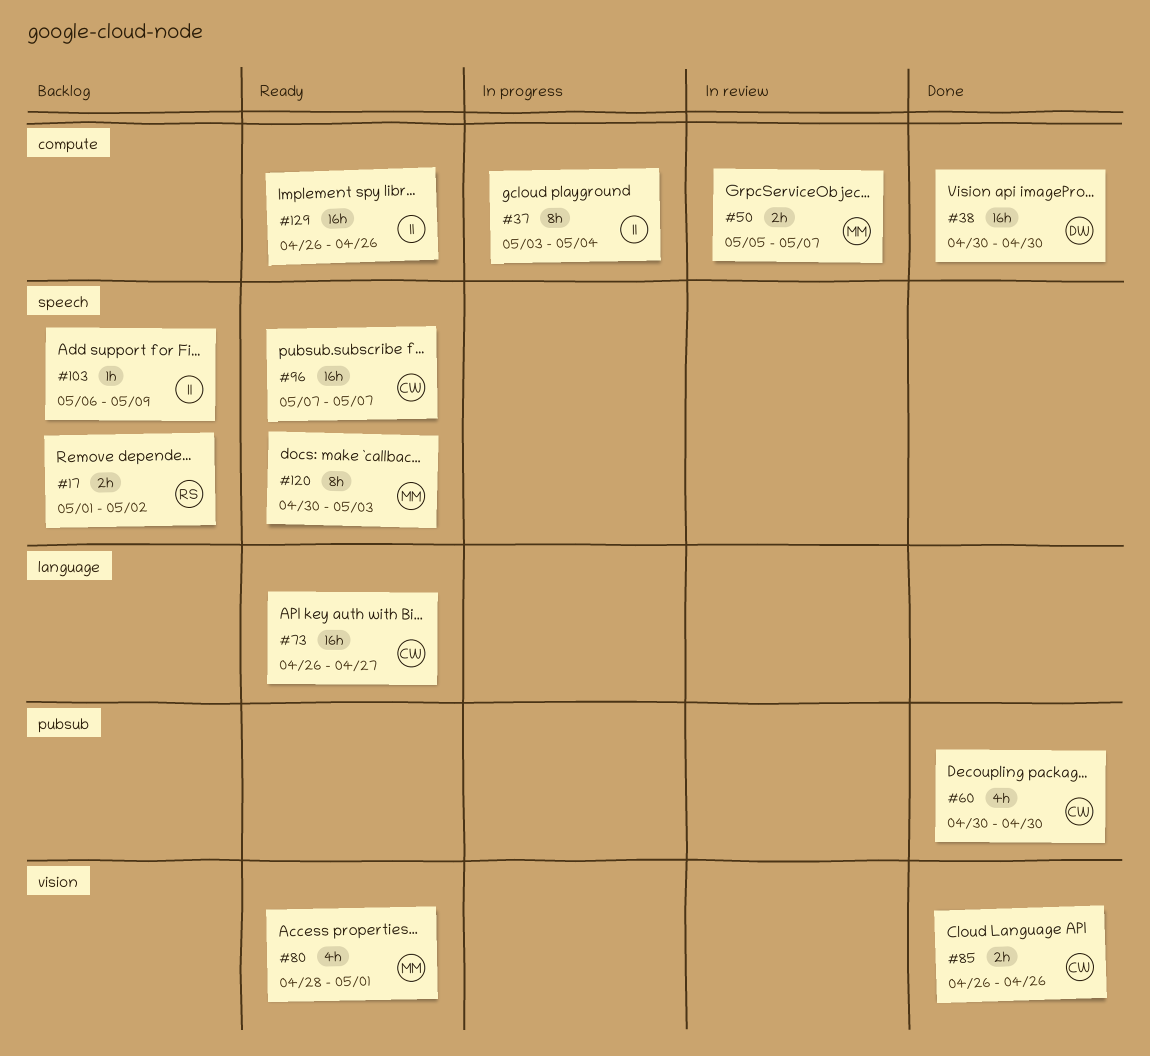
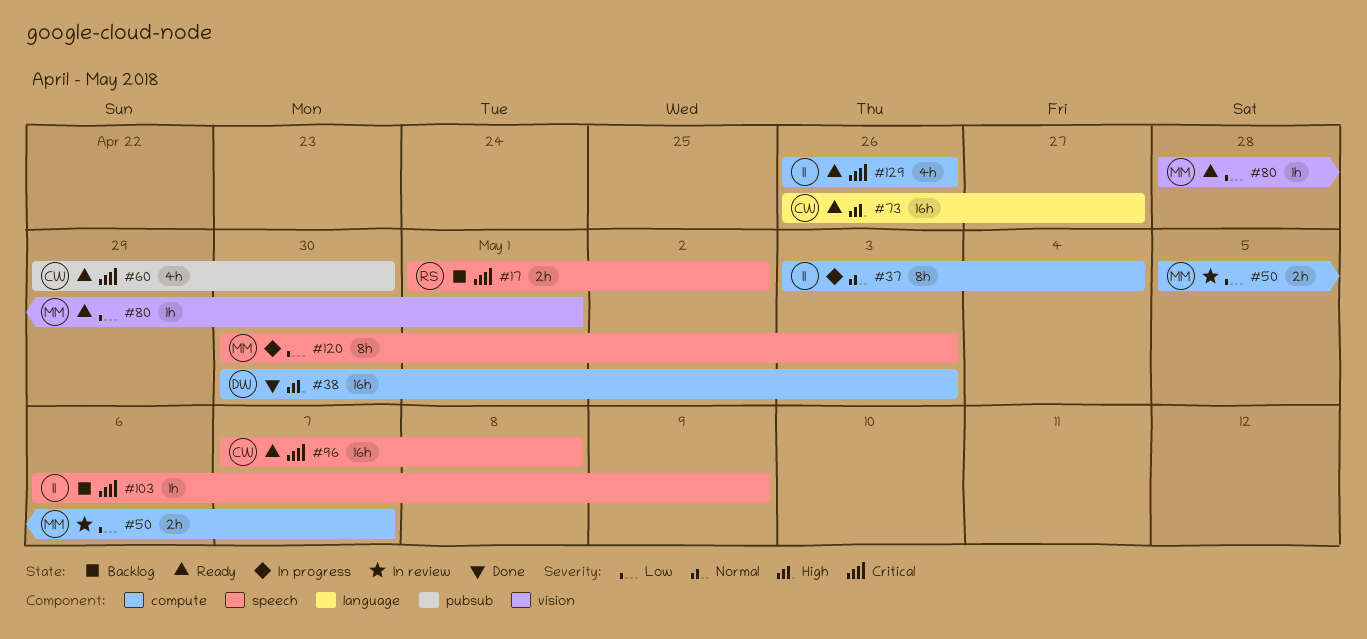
#38, due: Apr 30 -> May 3
#60, status: Done -> Ready
#60, start: Apr 30 -> Apr 29
#80, estimate: 4h -> 1h
#85: present -> none
#96, due: May 7 -> May 8
#120, status: Ready -> In progress
#129, estimate: 16h -> 4h

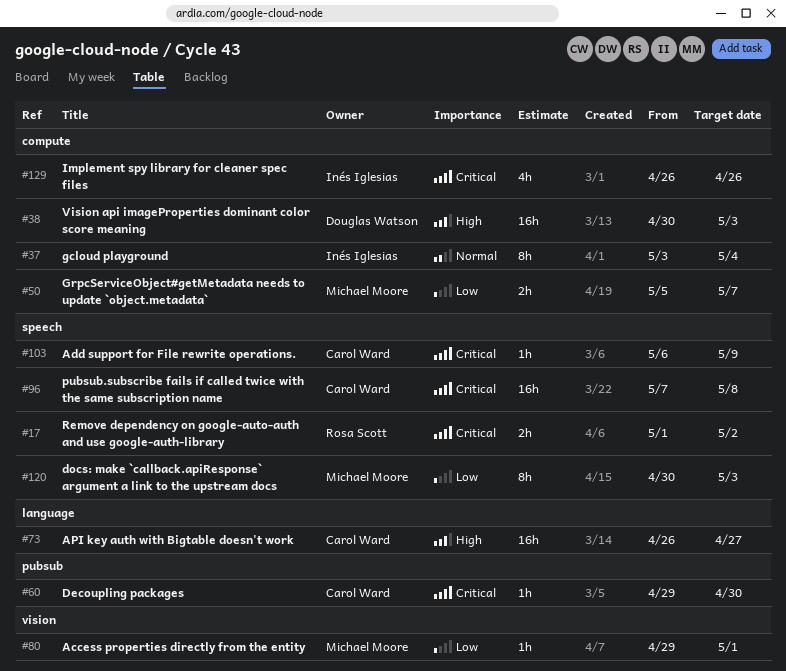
#60, estimate: 4h -> 1h
#80, start: Apr 28 -> Apr 29
#103, owner: Inés Iglesias -> Carol Ward

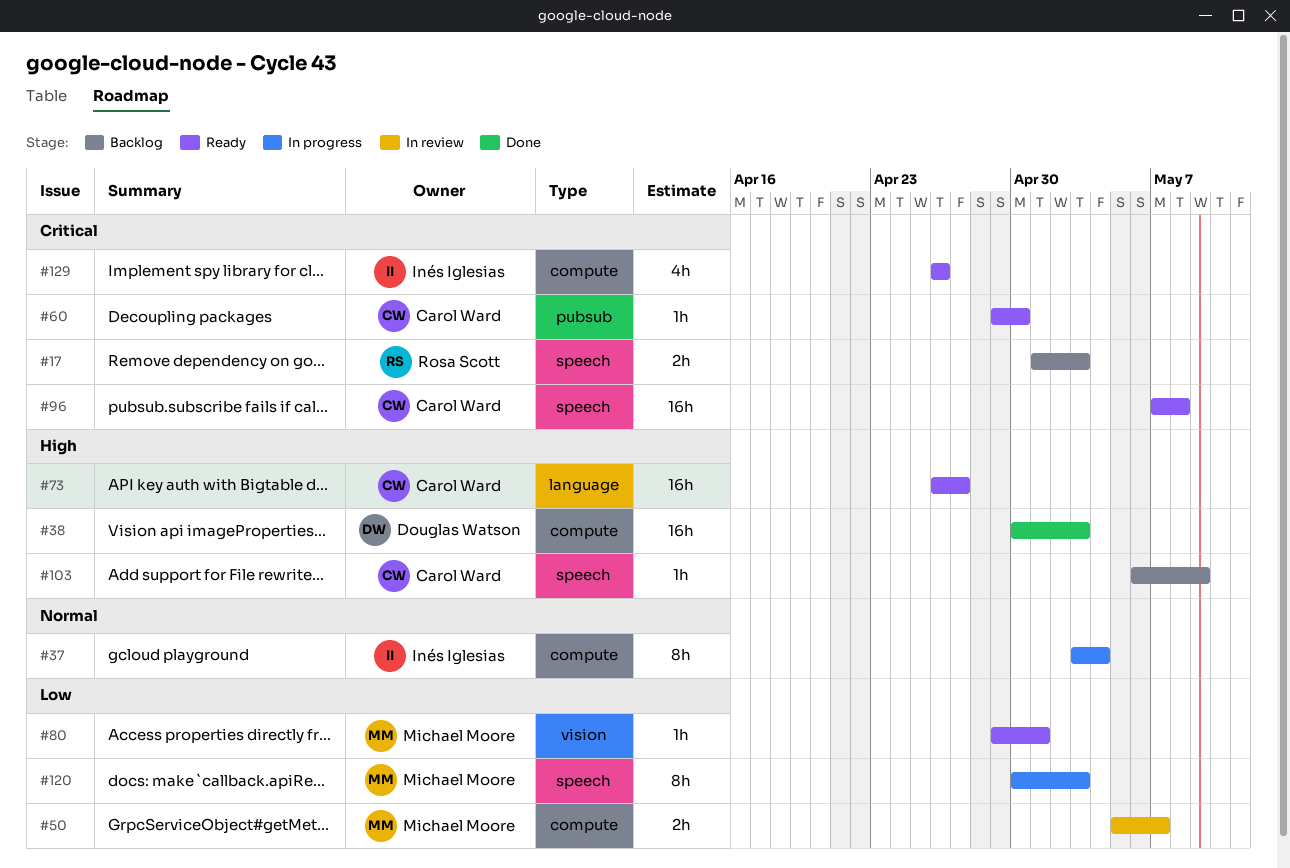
#17, due: May 2 -> May 3
#103, priority: Critical -> High

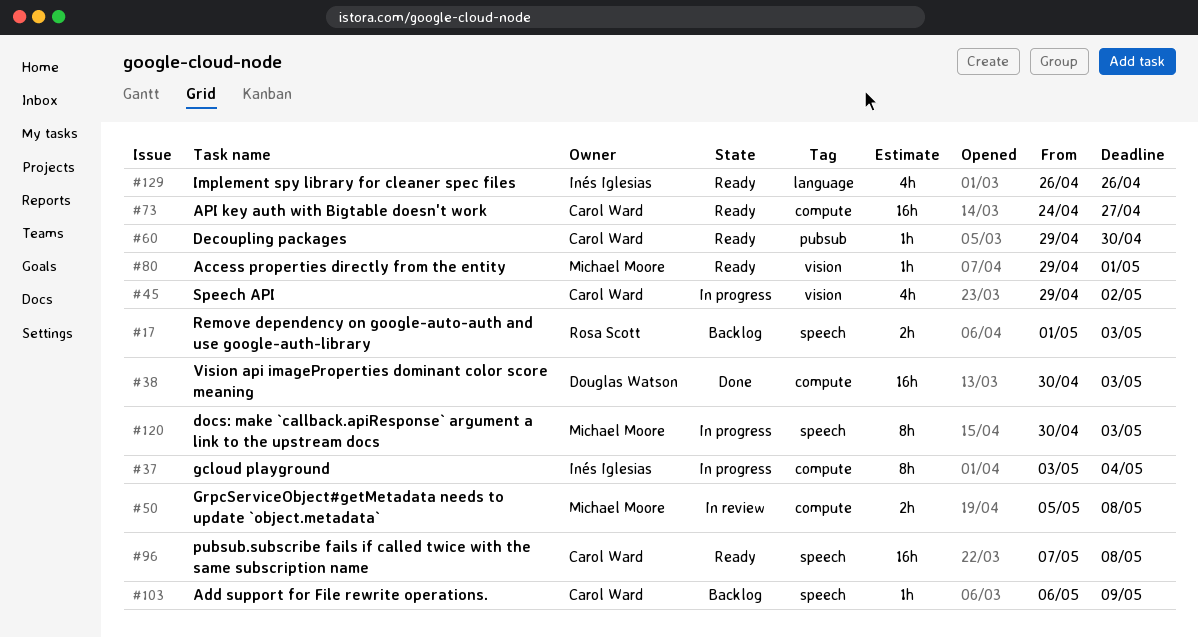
#45: none -> present
#50, due: May 7 -> May 8
#73, label: language -> compute
#73, start: Apr 26 -> Apr 24
#129, label: compute -> language

